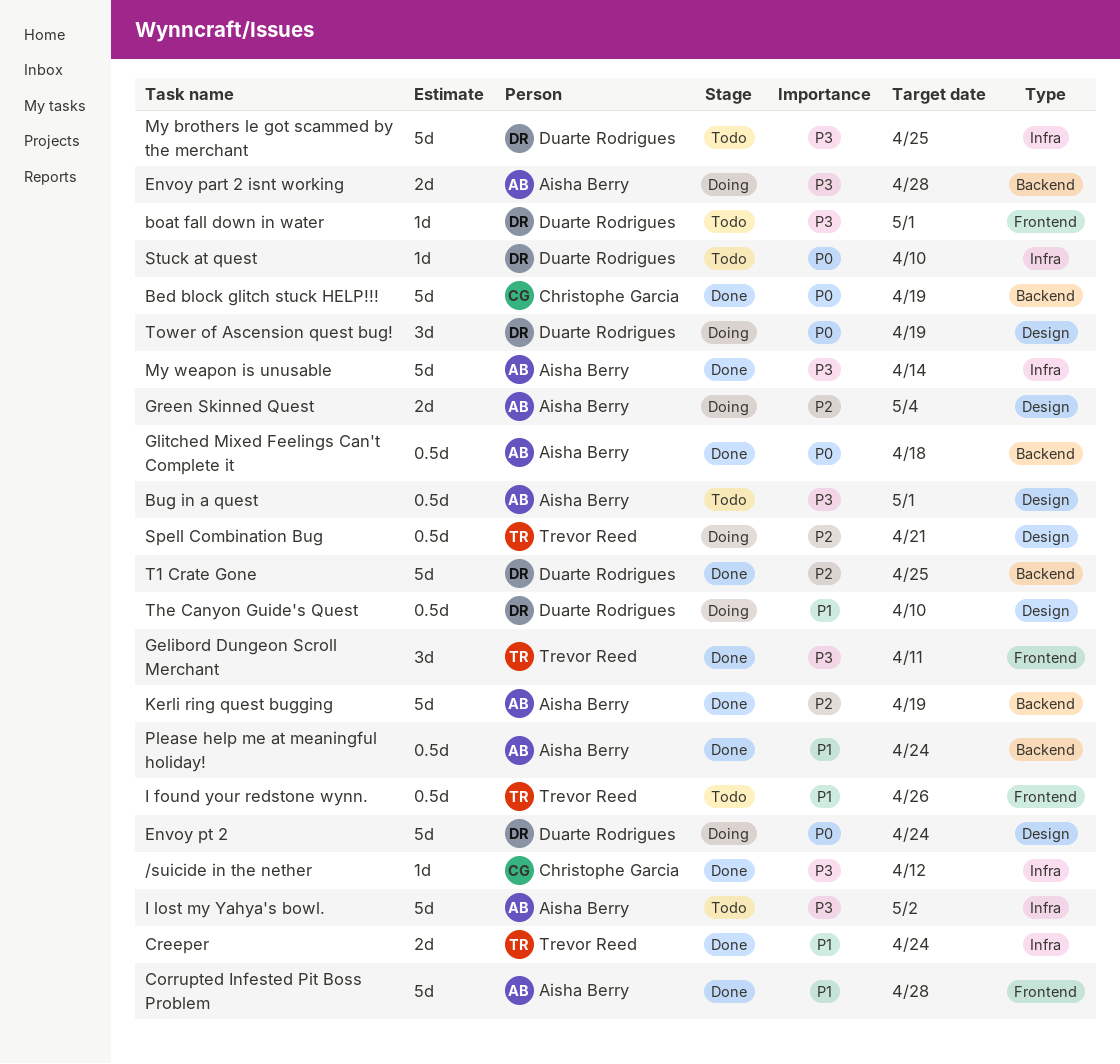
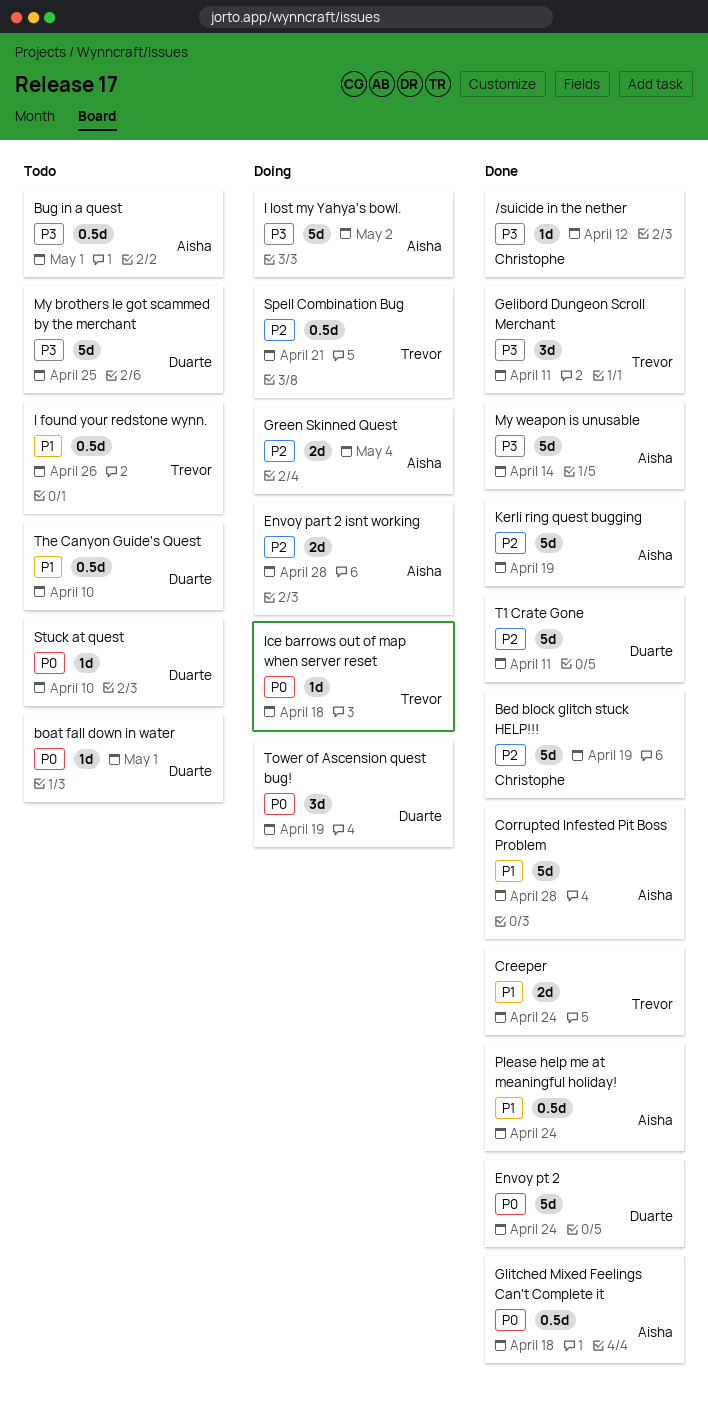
Bed block glitch stuck HELP!!!, priority: P0 -> P2
boat fall down in water, priority: P3 -> P0
Envoy part 2 isnt working, priority: P3 -> P2
Envoy pt 2, status: Doing -> Done
I lost my Yahya's bowl., status: Todo -> Doing
Ice barrows out of map when server reset: none -> present
T1 Crate Gone, due: Apr 25 -> Apr 11
The Canyon Guide's Quest, status: Doing -> Todo

